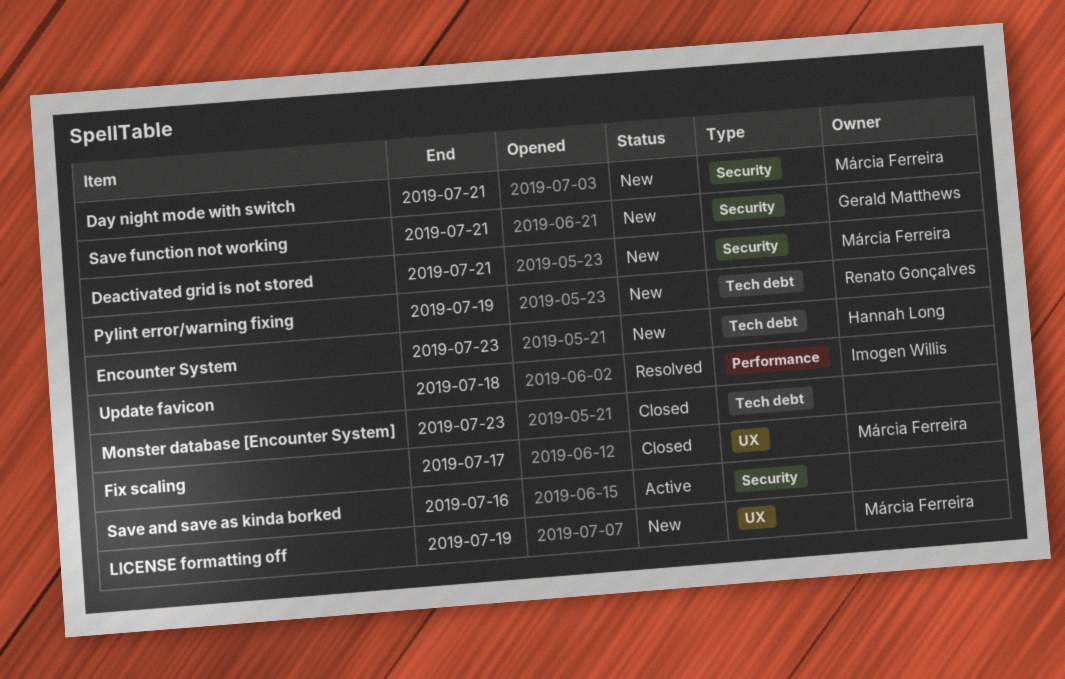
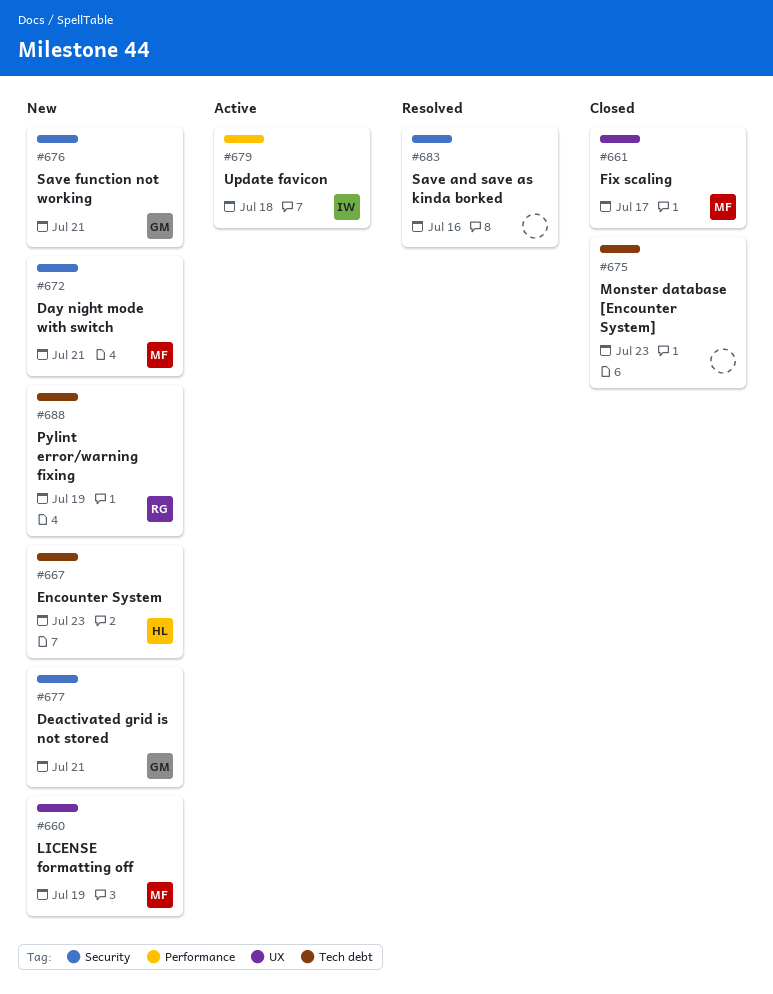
Deactivated grid is not stored, owner: Márcia Ferreira -> Gerald Matthews
Save and save as kinda borked, status: Active -> Resolved
Update favicon, status: Resolved -> Active

